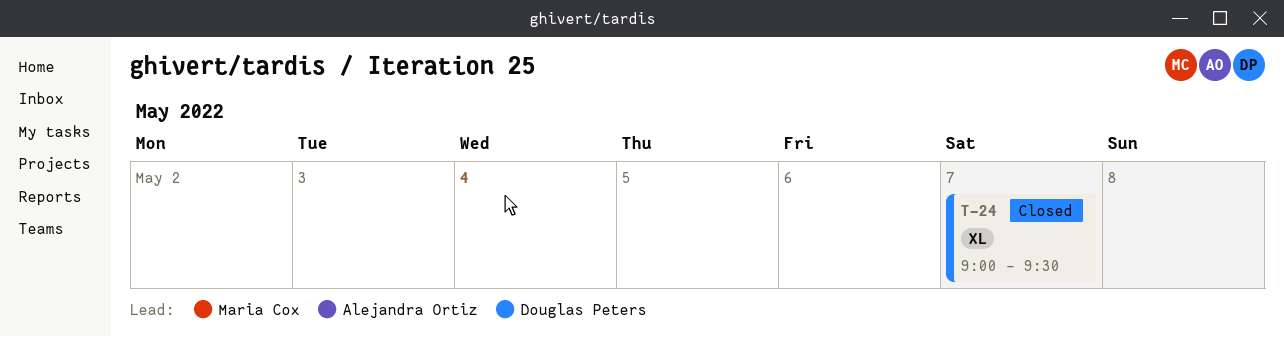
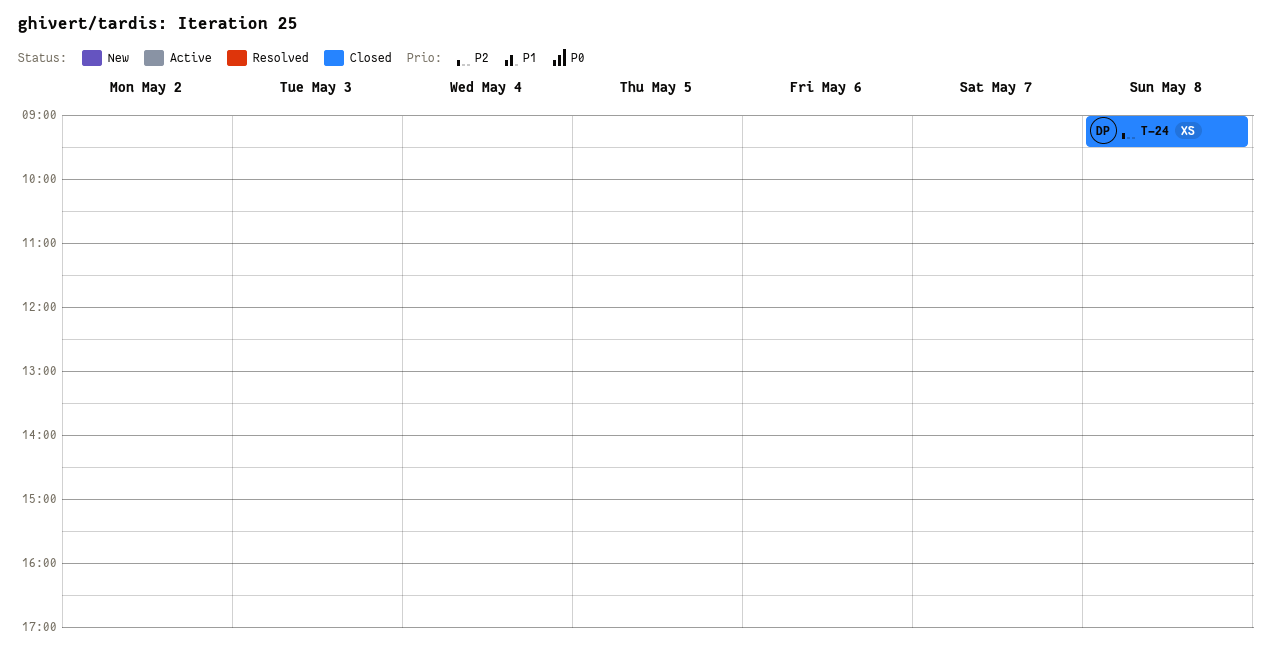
T-24, estimate: XL -> XS
T-24, day: May 7 -> May 8

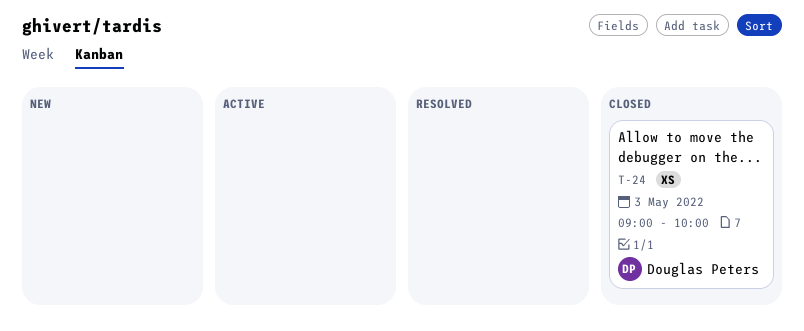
T-24, day: May 8 -> May 3
T-24, ends: 09:30 -> 10:00

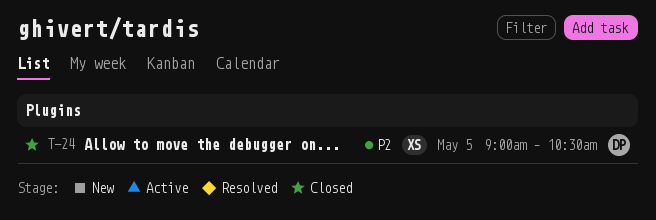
T-24, day: May 3 -> May 5
T-24, ends: 10:00 -> 10:30

